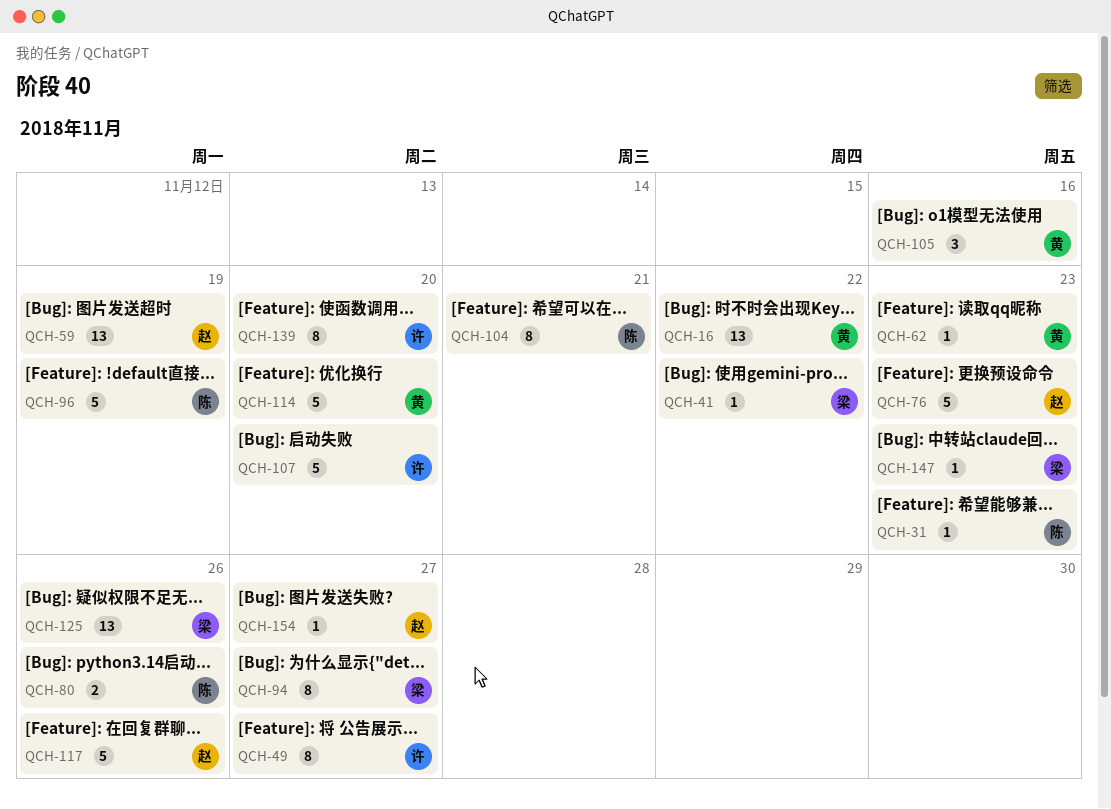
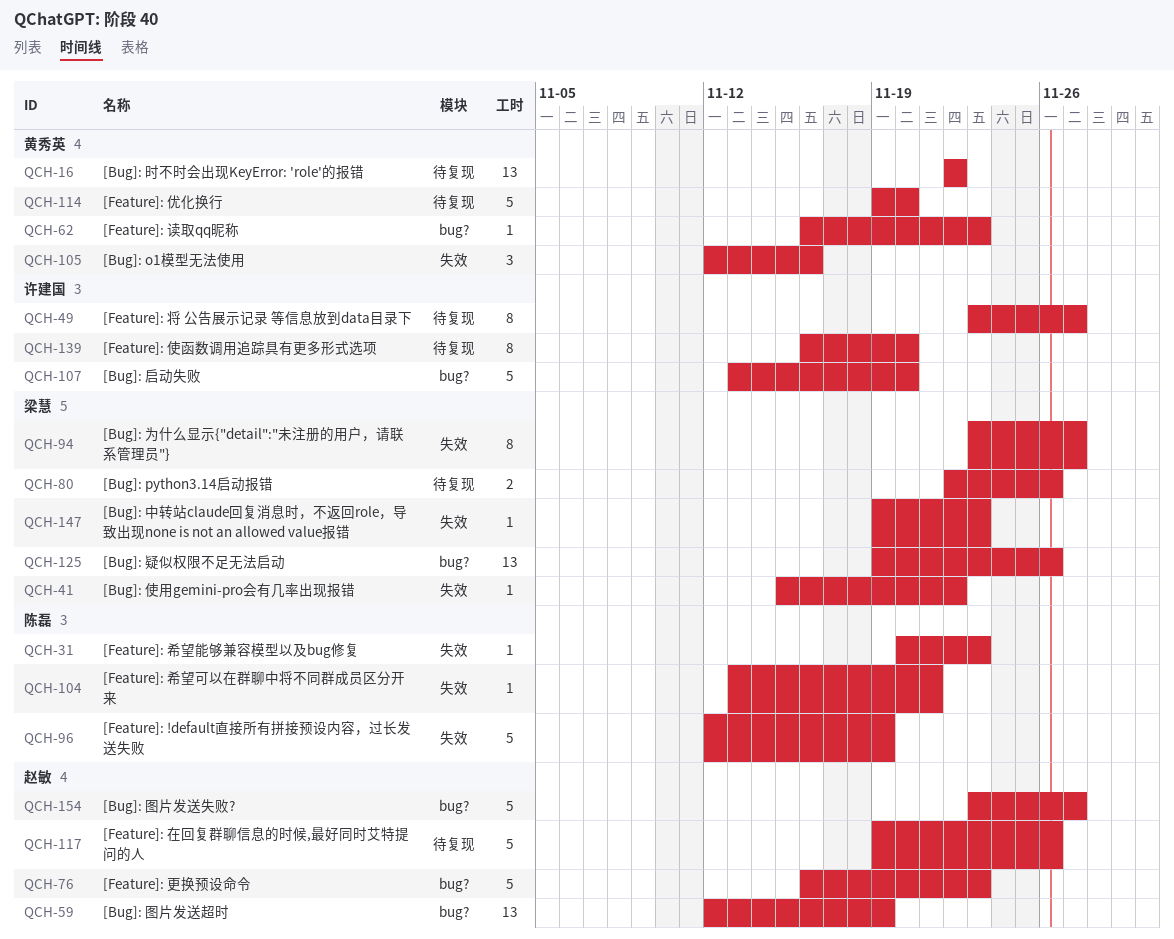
QCH-80, owner: 陈磊 -> 梁慧
QCH-104, estimate: 8 -> 1
QCH-154, estimate: 1 -> 5

